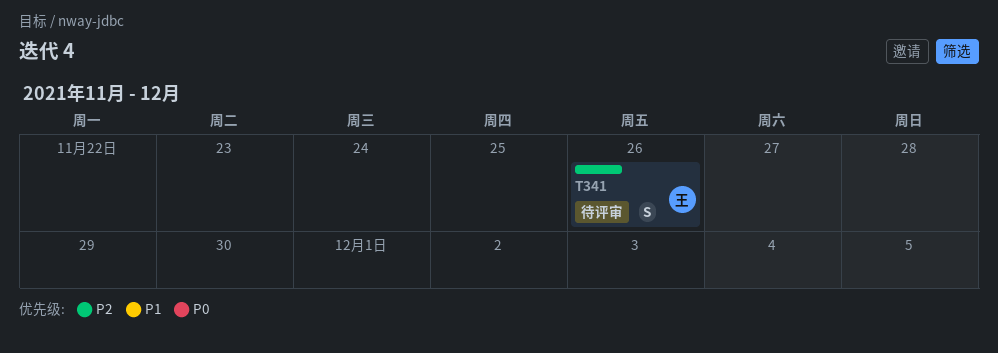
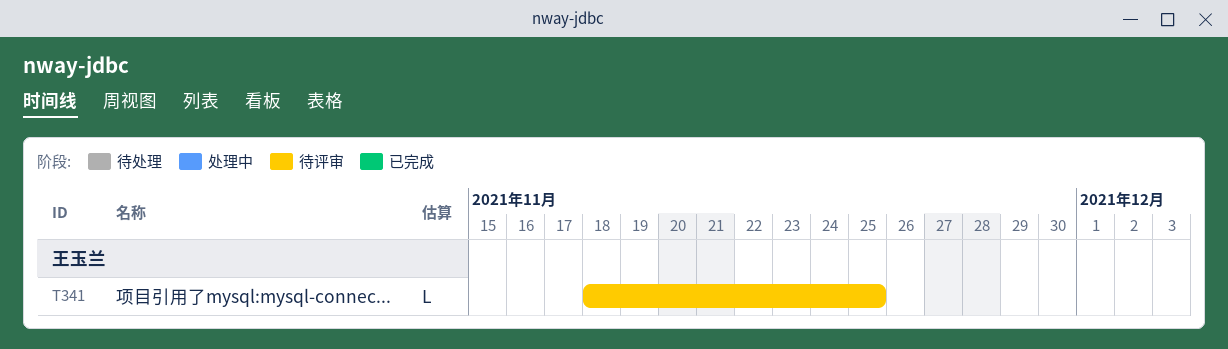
T341, estimate: S -> L
T341, due: Nov 26 -> Nov 25

